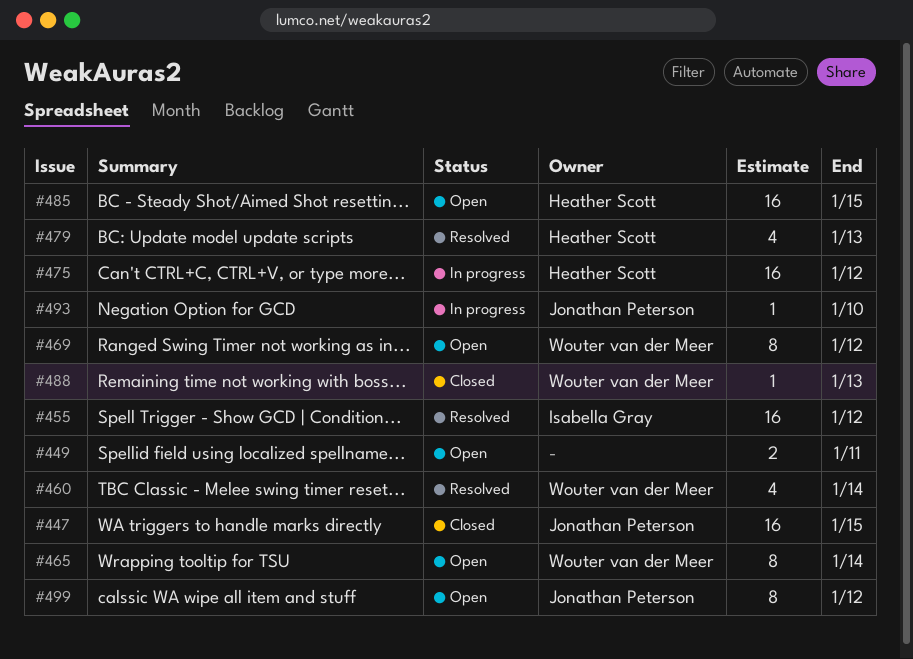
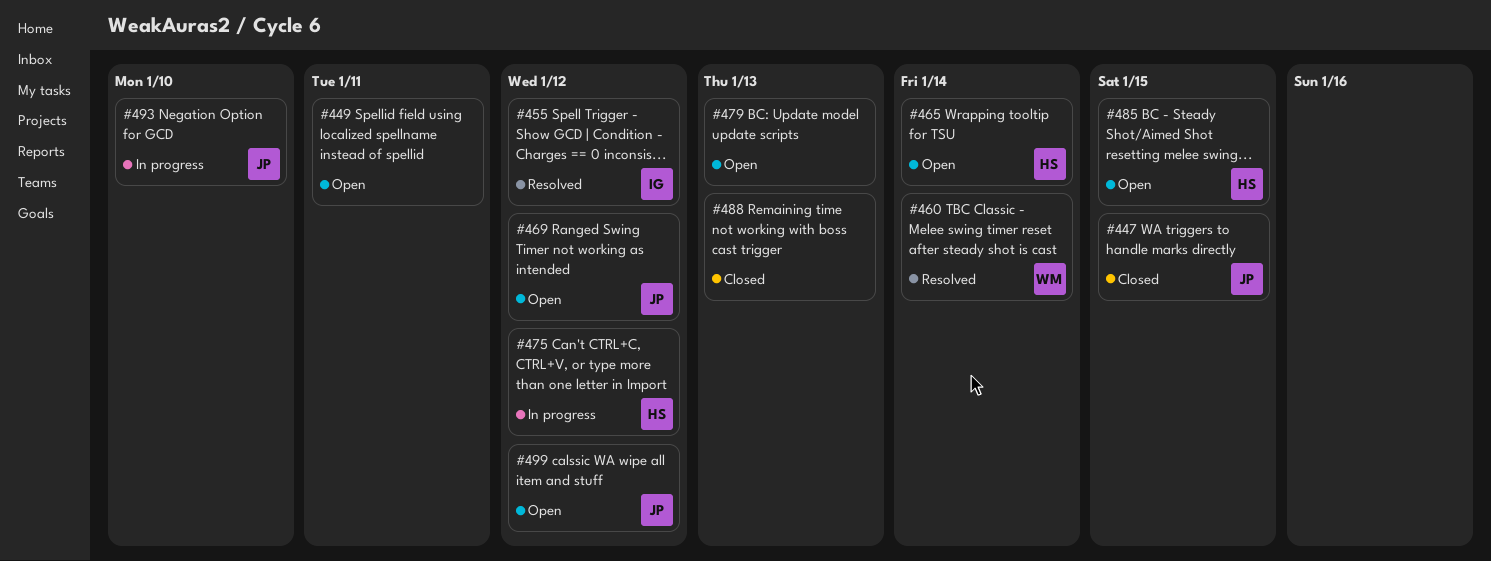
#465, owner: Wouter van der Meer -> Heather Scott
#469, owner: Wouter van der Meer -> Jonathan Peterson
#479, status: Resolved -> Open
#479, owner: Heather Scott -> none
#488, owner: Wouter van der Meer -> none

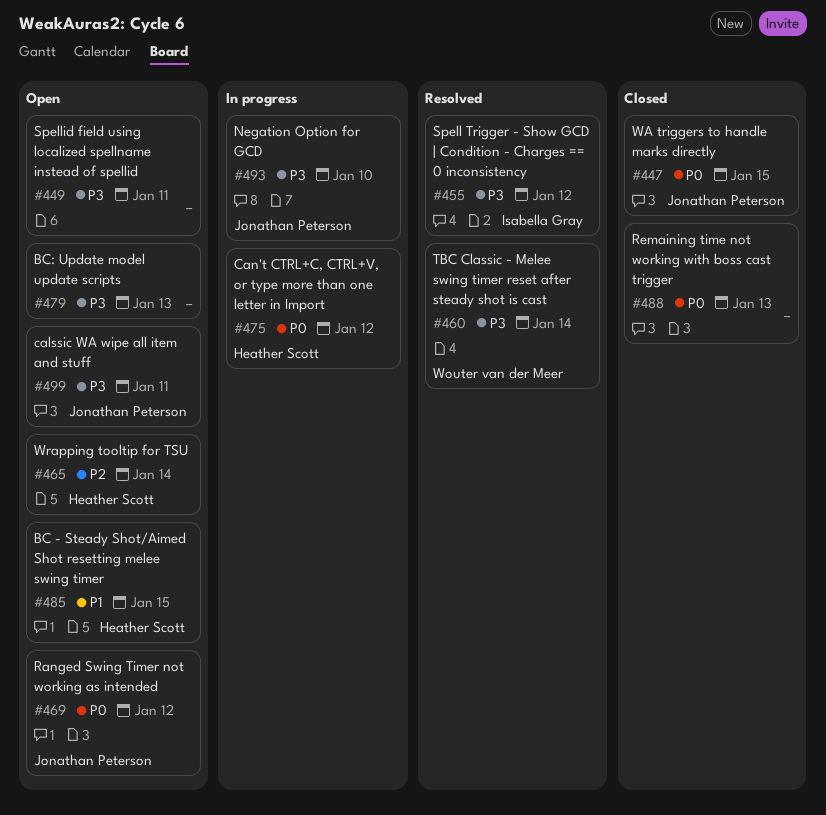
#499, due: Jan 12 -> Jan 11

